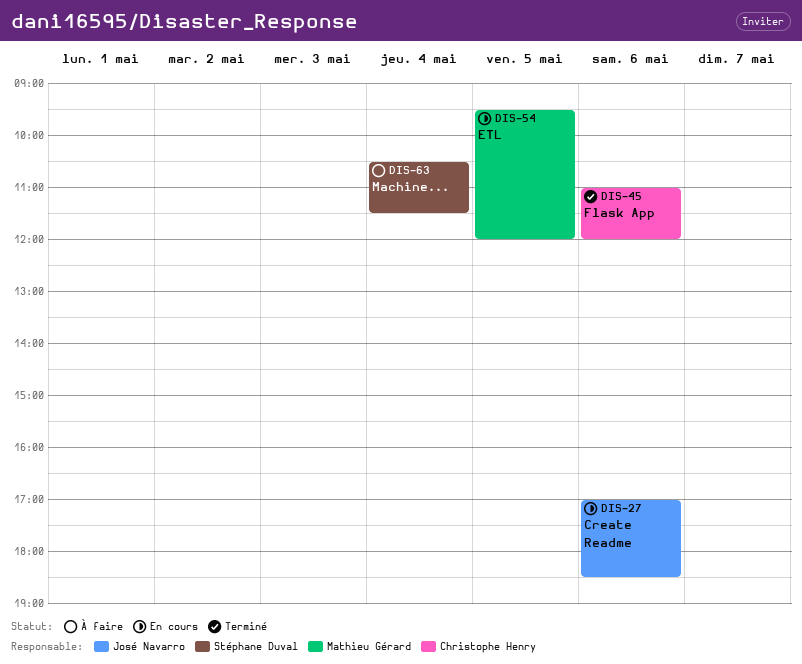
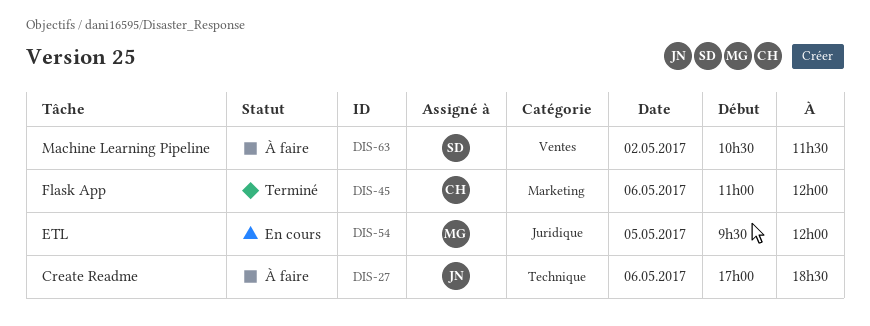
DIS-27, status: En cours -> À faire
DIS-63, day: May 4 -> May 2

